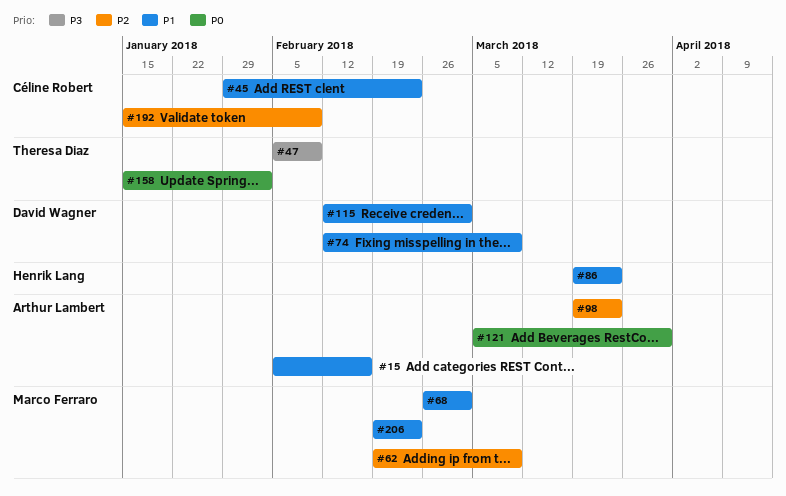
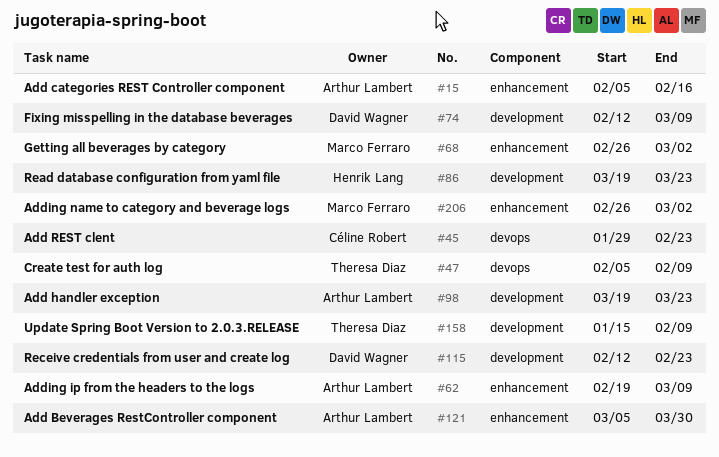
#62, owner: Marco Ferraro -> Arthur Lambert
#115, due: Mar 2 -> Feb 23
#158, due: Feb 2 -> Feb 9
#192: present -> none
#206, start: Feb 19 -> Feb 26
#206, due: Feb 23 -> Mar 2

